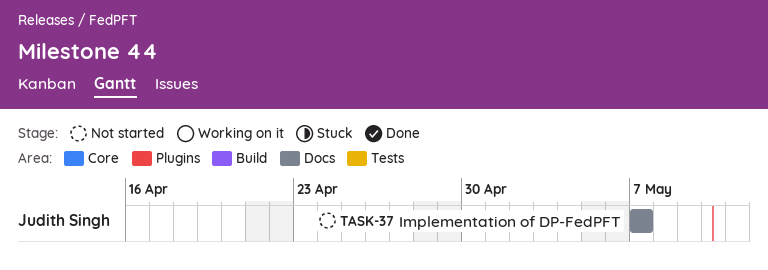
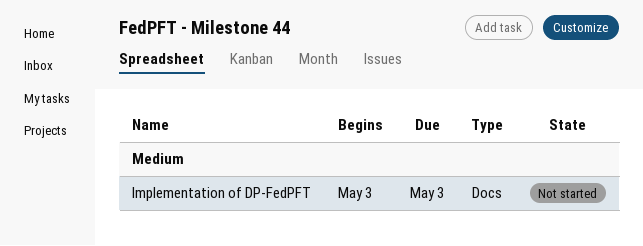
Implementation of DP-FedPFT, start: May 7 -> May 3
Implementation of DP-FedPFT, due: May 7 -> May 3

